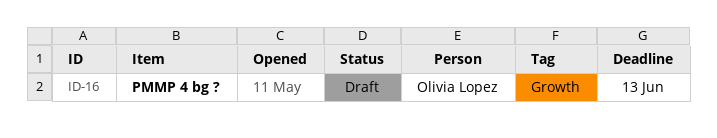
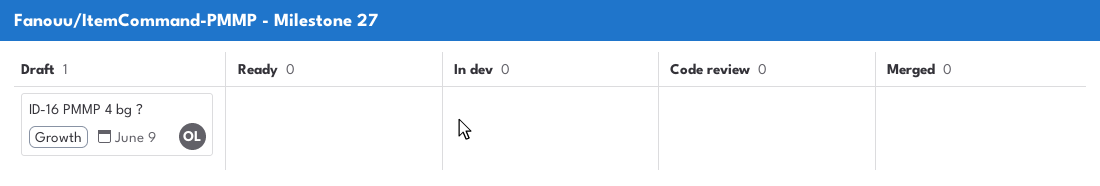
ID-16, due: Jun 13 -> Jun 9

